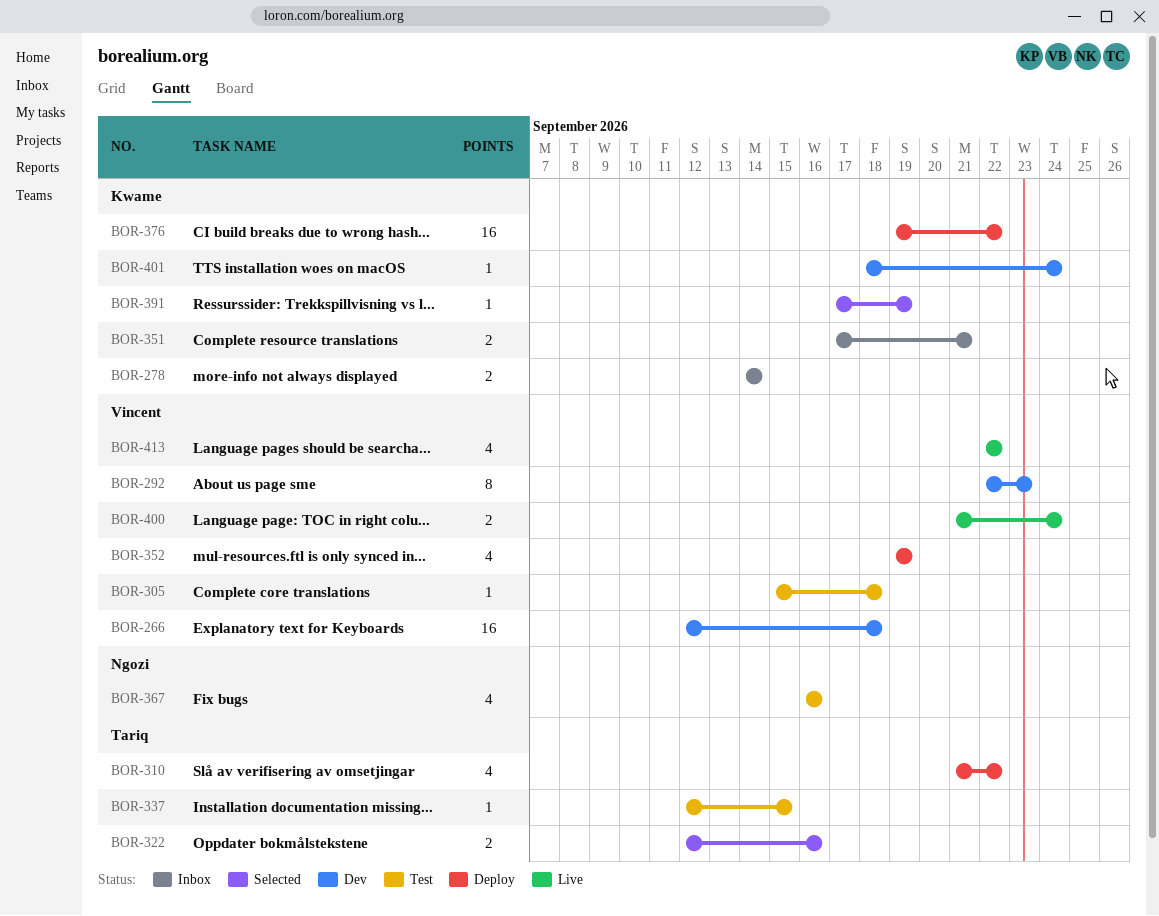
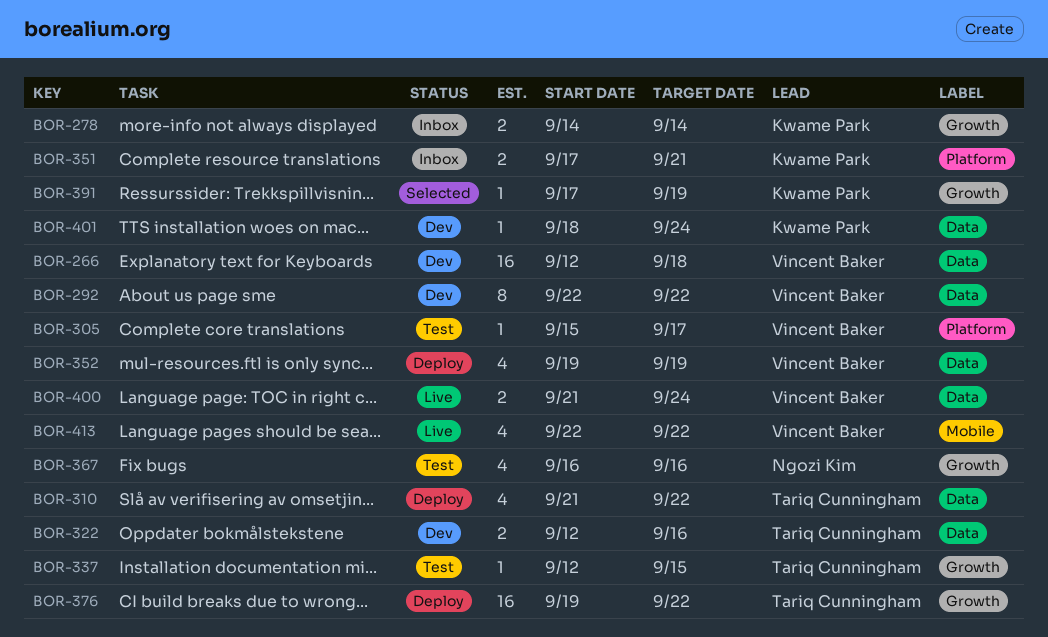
BOR-292, due: Sep 23 -> Sep 22
BOR-305, due: Sep 18 -> Sep 17
BOR-322, status: Selected -> Dev
BOR-376, owner: Kwame Park -> Tariq Cunningham

